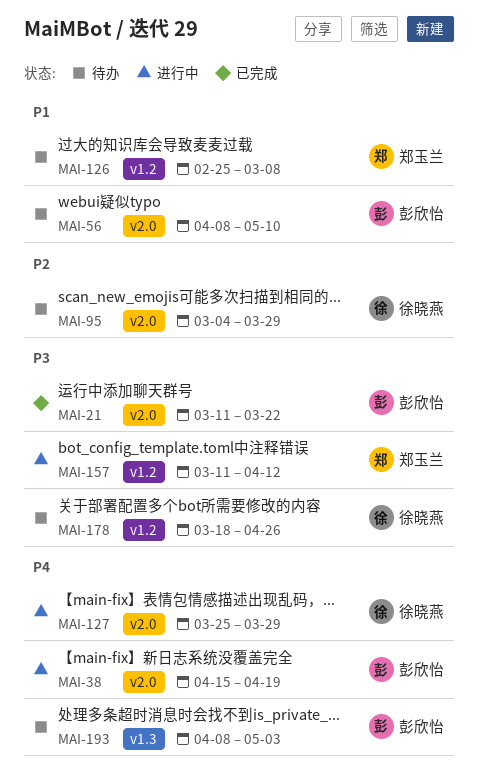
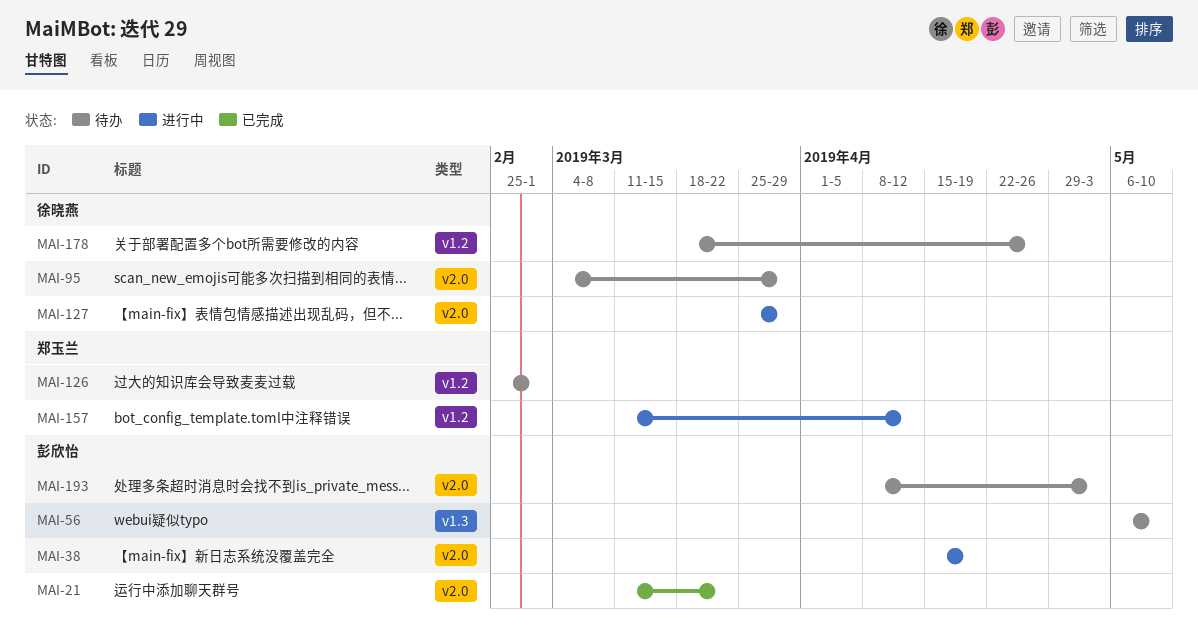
MAI-56, label: v2.0 -> v1.3
MAI-56, start: Apr 8 -> May 6
MAI-126, due: Mar 8 -> Mar 1
MAI-193, label: v1.3 -> v2.0

